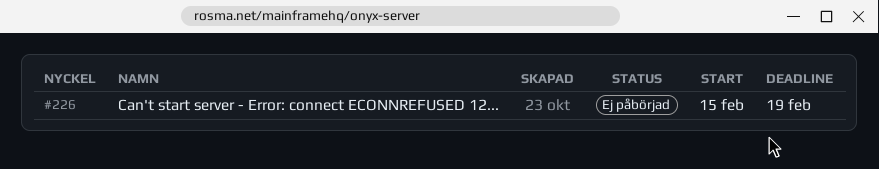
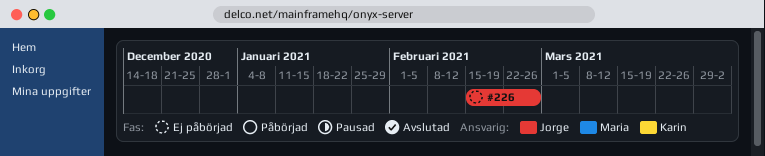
#226, due: Feb 19 -> Feb 26

